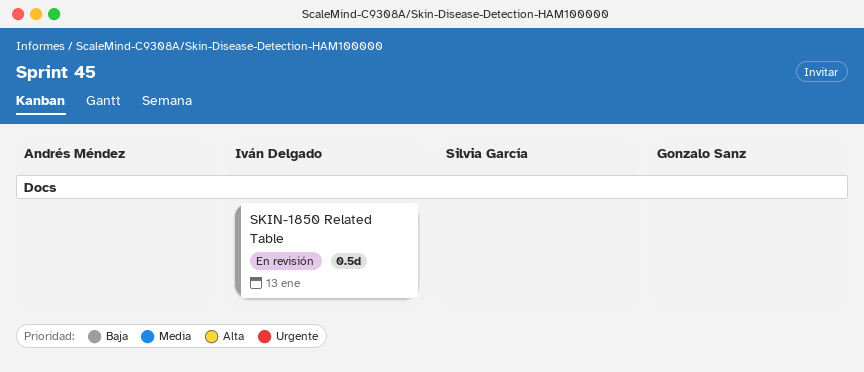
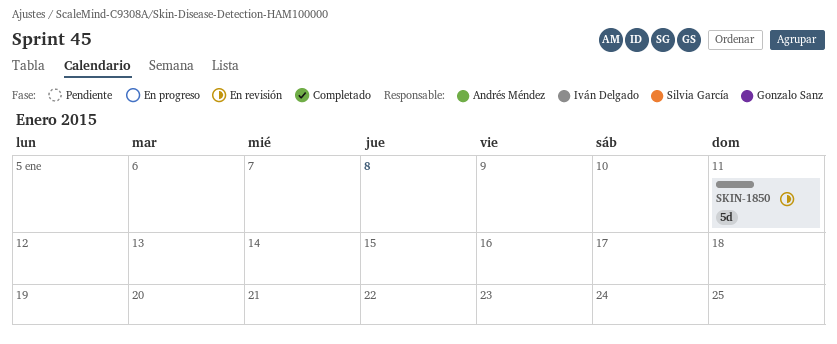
SKIN-1850, estimate: 0.5d -> 5d
SKIN-1850, due: Jan 13 -> Jan 11

